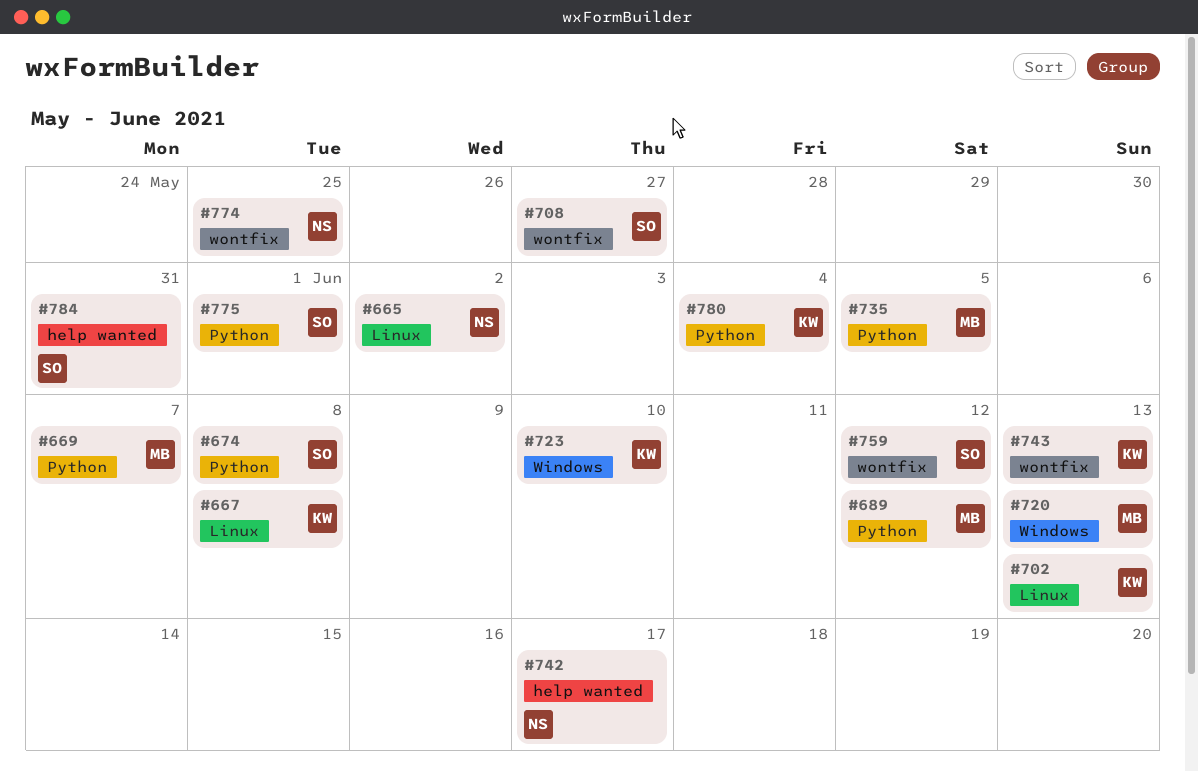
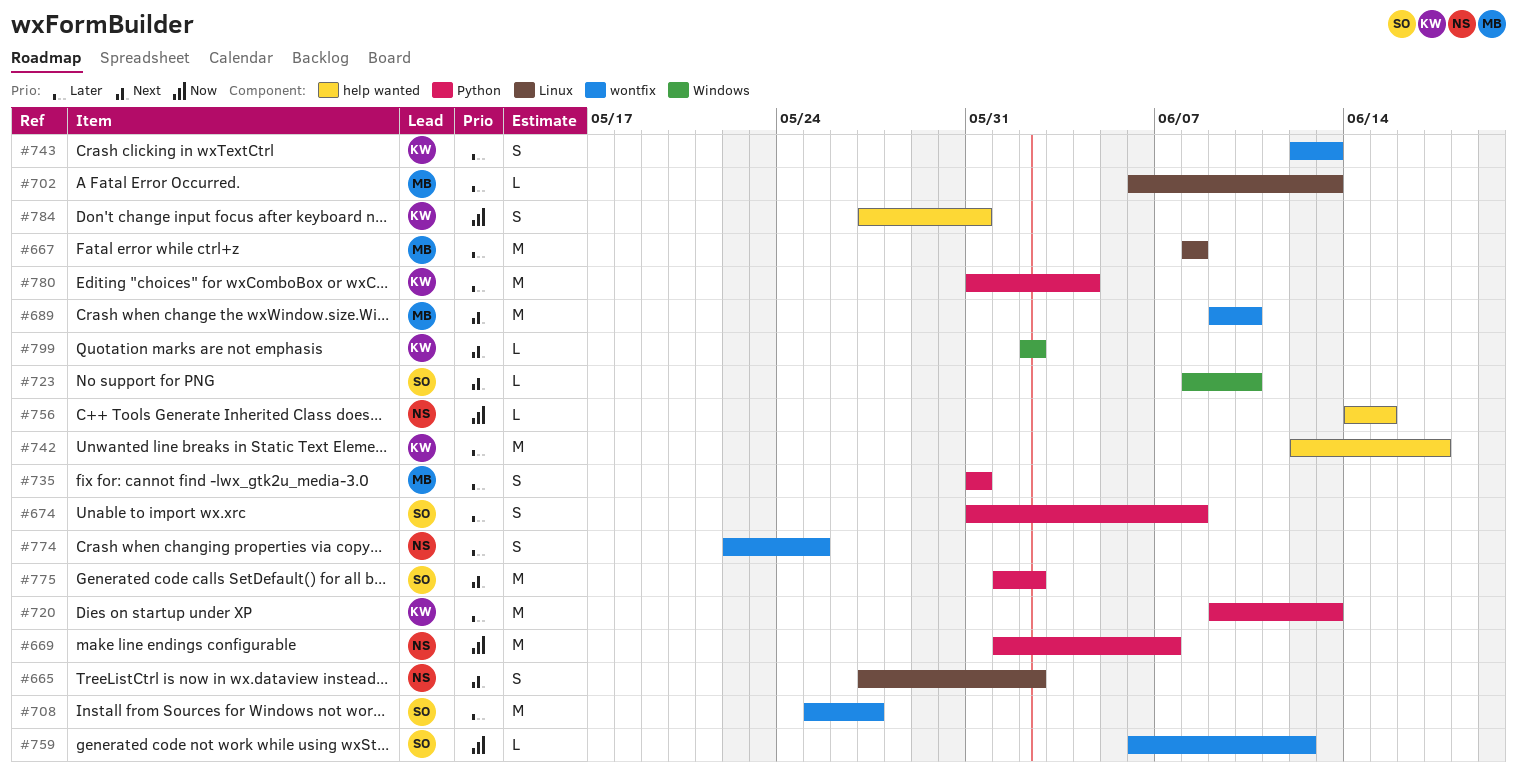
#667, owner: KW -> MB
#669, owner: MB -> NS
#689, label: Python -> wontfix
#689, due: Jun 12 -> Jun 10
#702, owner: KW -> MB
#720, owner: MB -> KW
#720, label: Windows -> Python
#723, owner: KW -> SO
#735, due: Jun 5 -> May 31
#742, owner: NS -> KW
#756: none -> present
#775, due: Jun 1 -> Jun 2
#784, owner: SO -> KW
#799: none -> present

